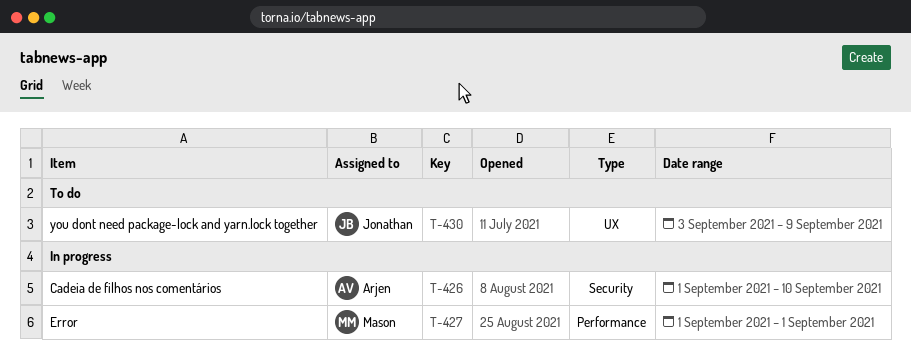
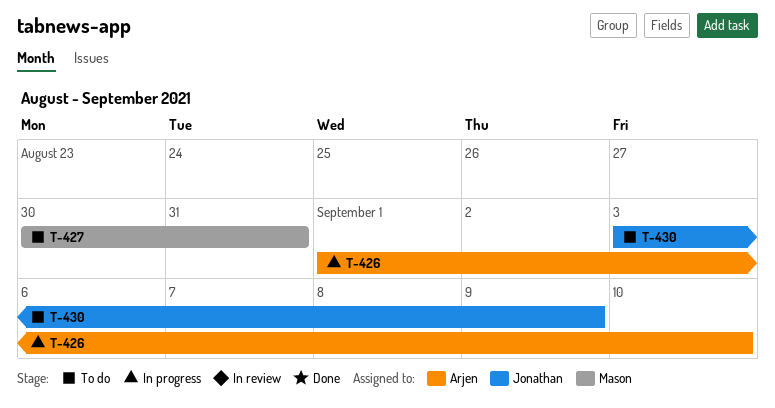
T-427, status: In progress -> To do
T-427, start: Sep 1 -> Aug 30
T-427, due: Sep 1 -> Aug 31

